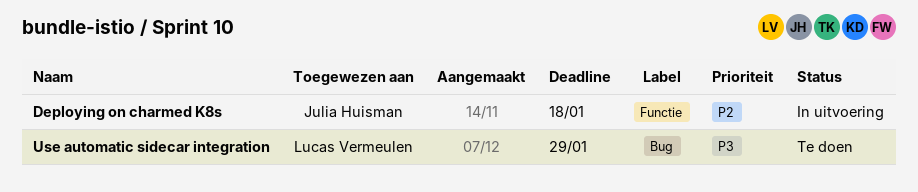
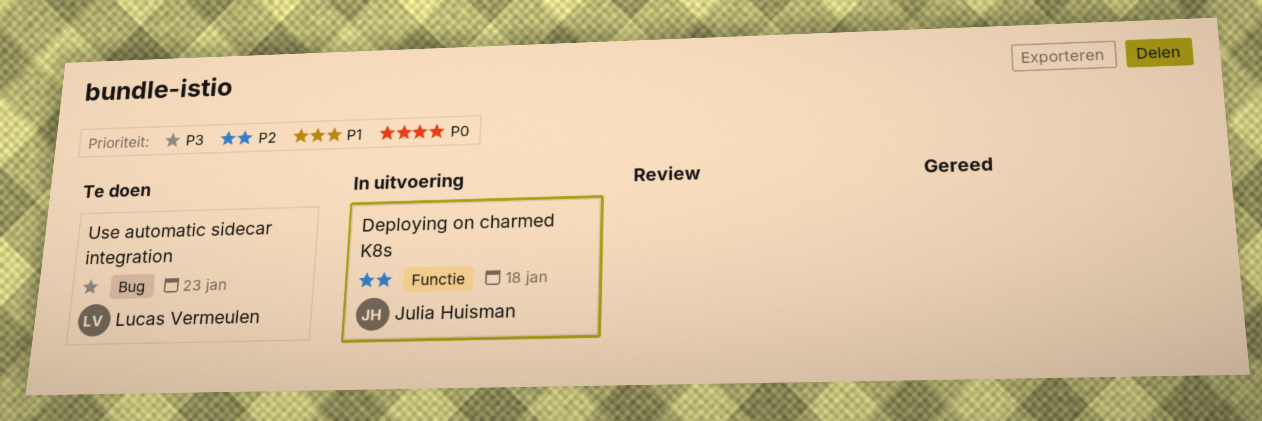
Use automatic sidecar integration, due: Jan 29 -> Jan 23

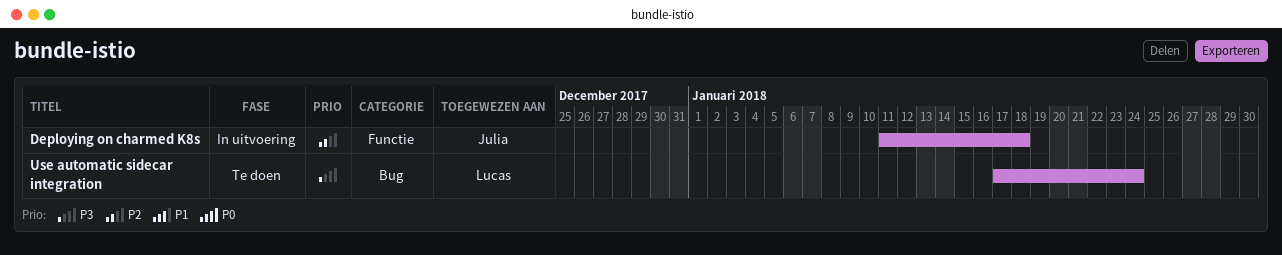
Use automatic sidecar integration, due: Jan 23 -> Jan 24

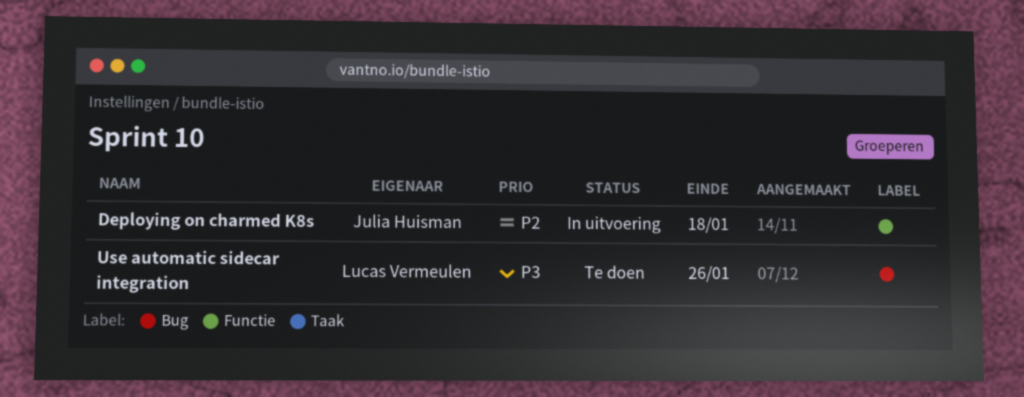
Use automatic sidecar integration, due: Jan 24 -> Jan 26

